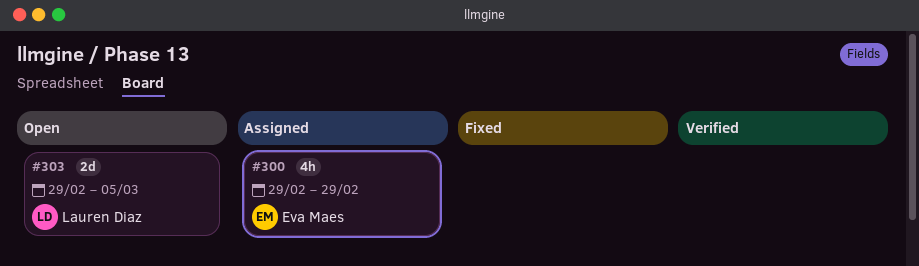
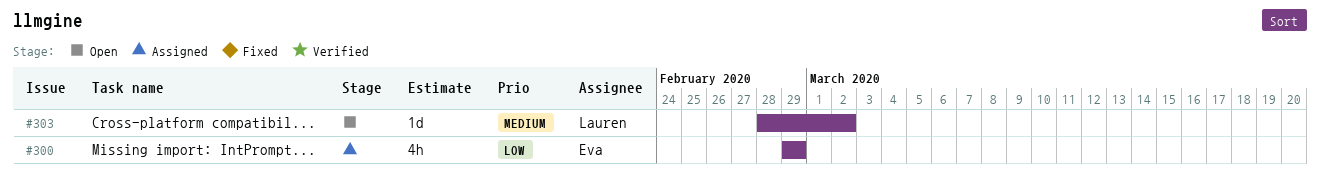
#303, estimate: 2d -> 1d
#303, start: Feb 29 -> Feb 28
#303, due: Mar 5 -> Mar 2

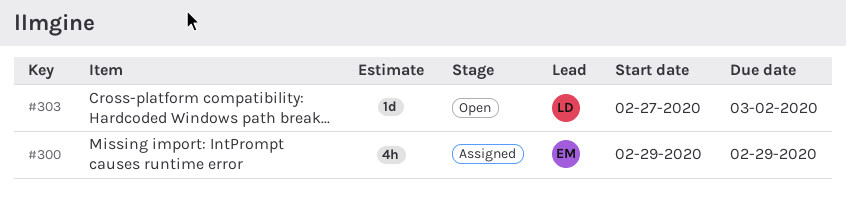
#303, start: Feb 28 -> Feb 27

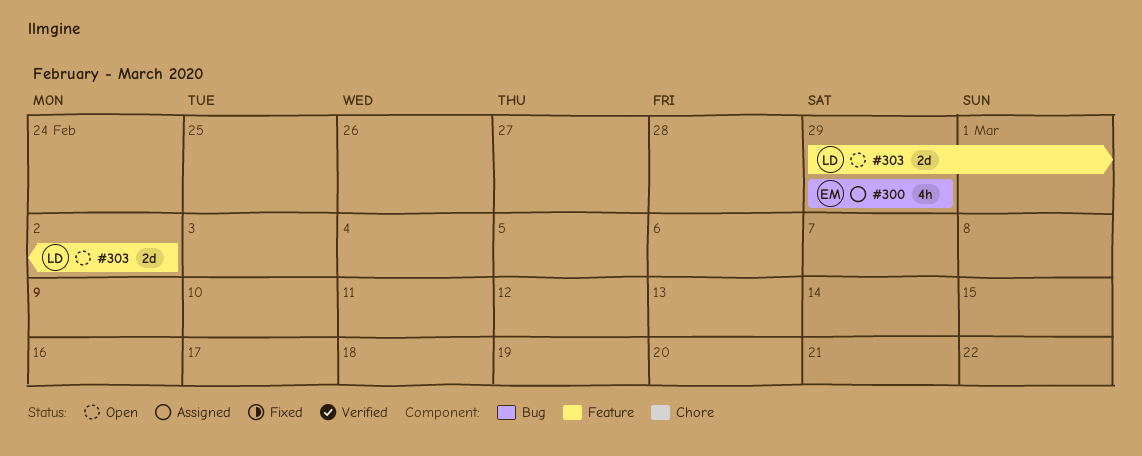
#303, estimate: 1d -> 2d
#303, start: Feb 27 -> Feb 29

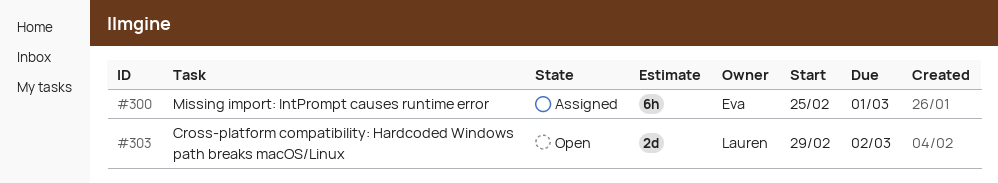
#300, estimate: 4h -> 6h
#300, start: Feb 29 -> Feb 25
#300, due: Feb 29 -> Mar 1

